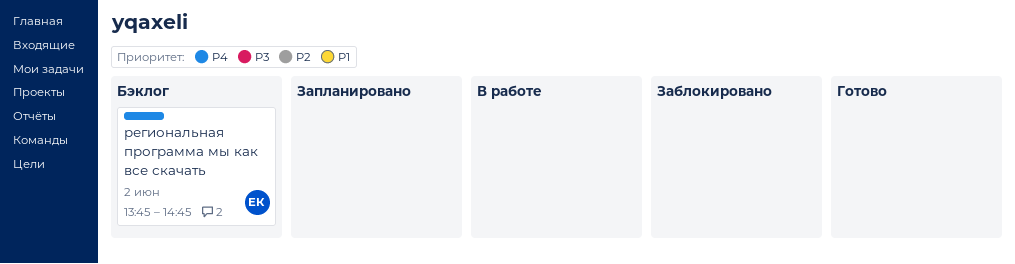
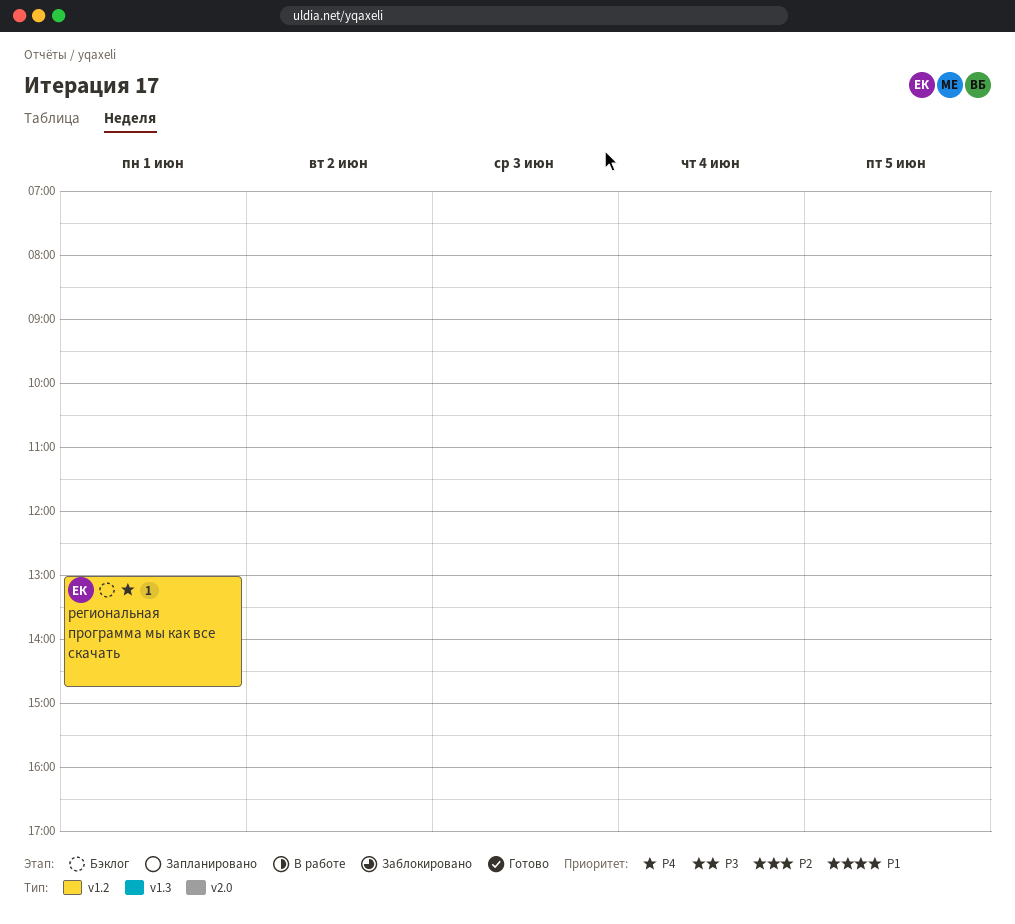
региональная программа мы как все скачать, day: Jun 2 -> Jun 1
региональная программа мы как все скачать, begins: 13:45 -> 13:00

